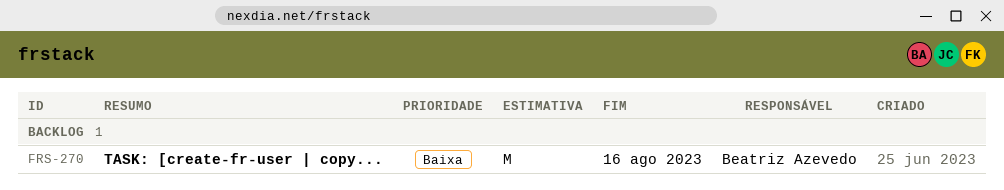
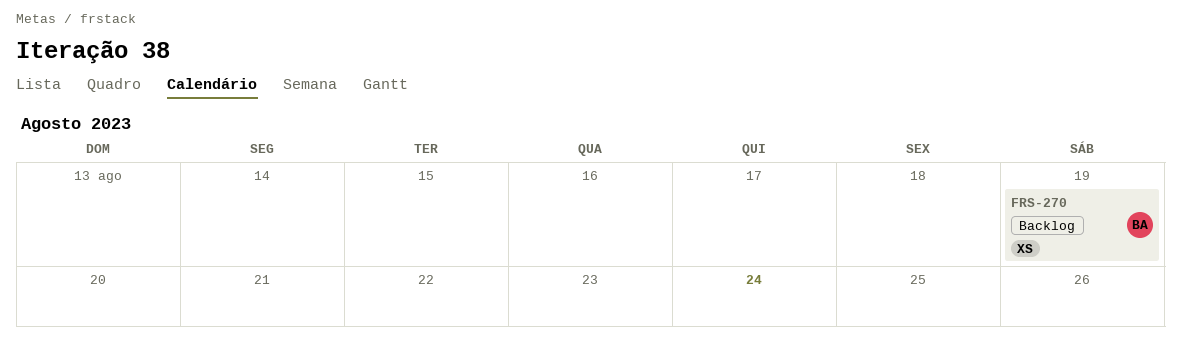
FRS-270, estimate: M -> XS
FRS-270, due: Aug 16 -> Aug 19

